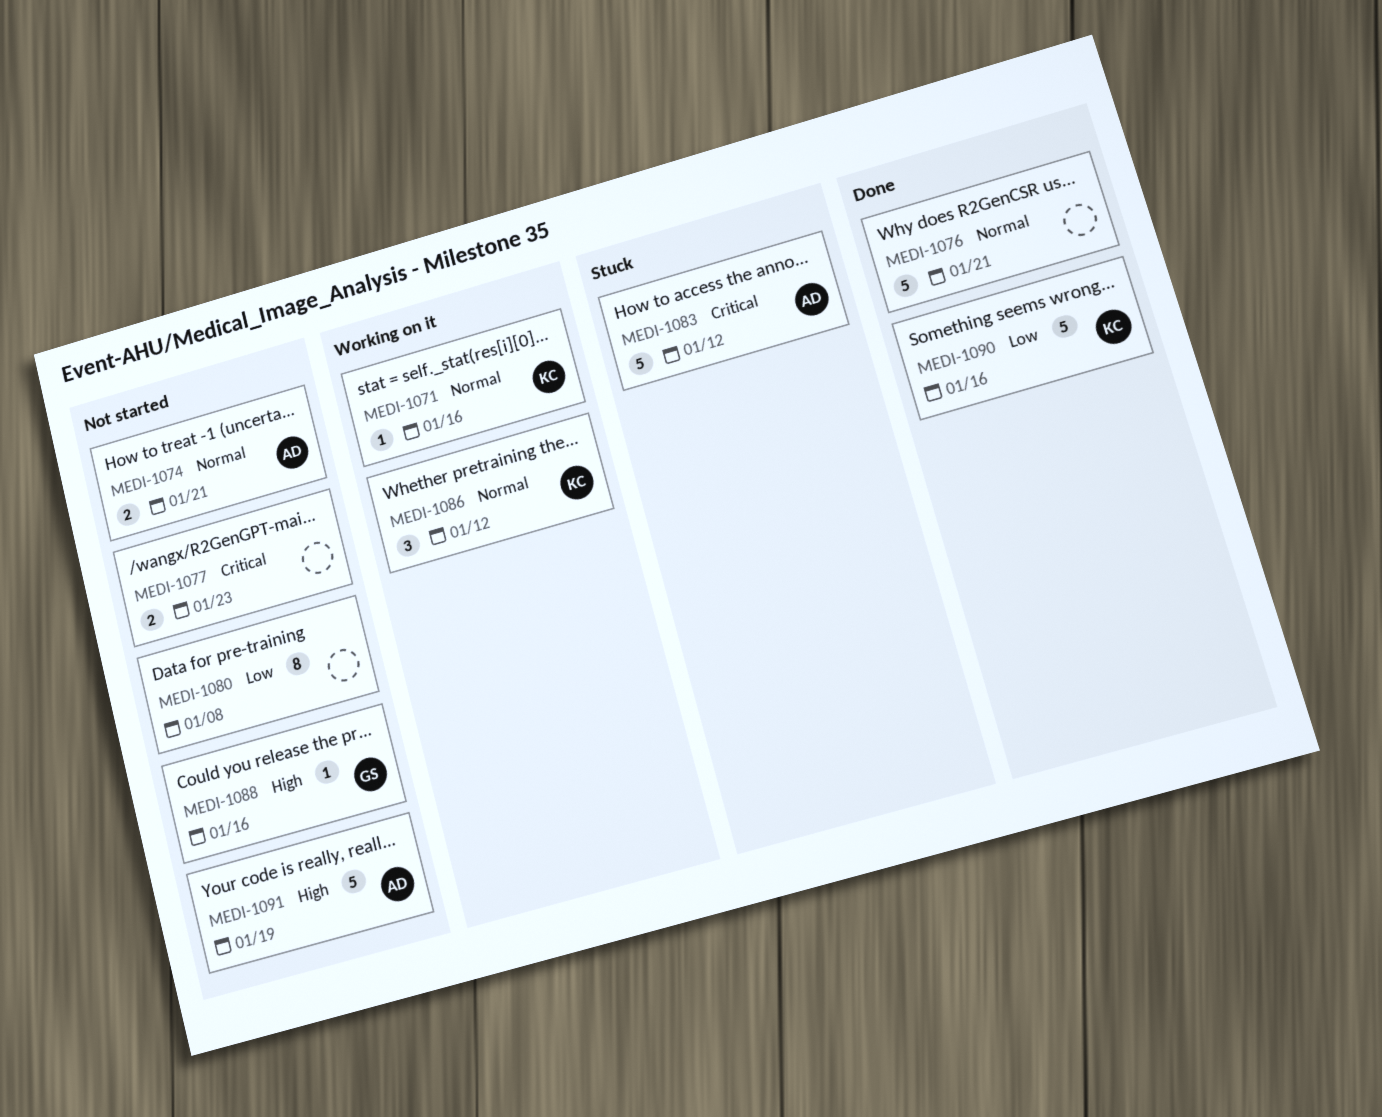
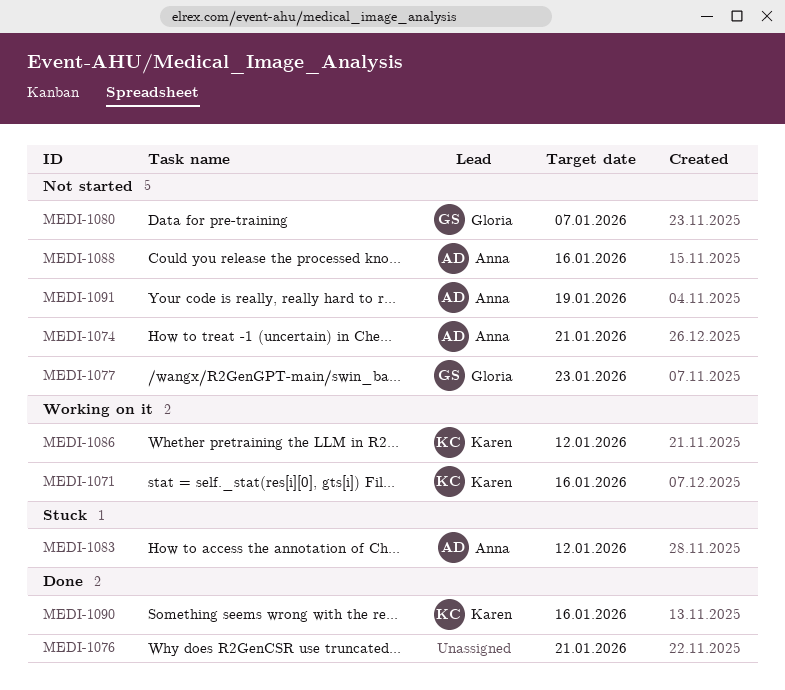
MEDI-1077, owner: none -> Gloria
MEDI-1080, owner: none -> Gloria
MEDI-1080, due: Jan 8 -> Jan 7
MEDI-1088, owner: Gloria -> Anna

